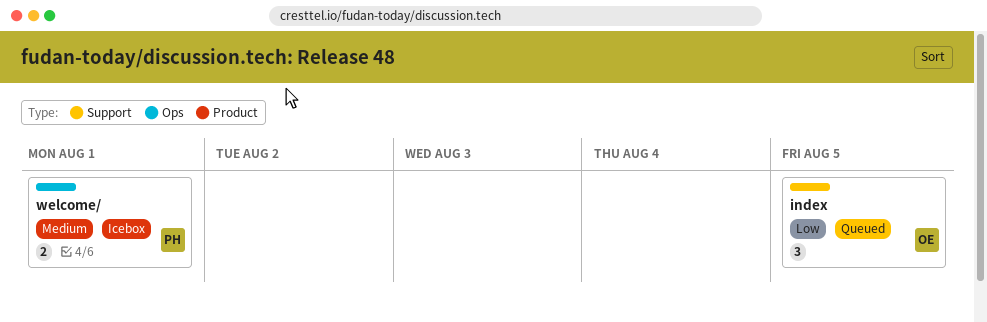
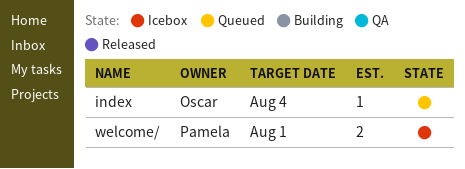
index, estimate: 3 -> 1
index, due: Aug 5 -> Aug 4

